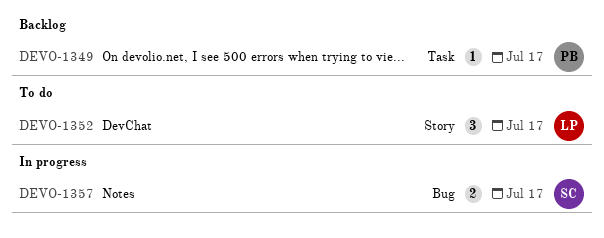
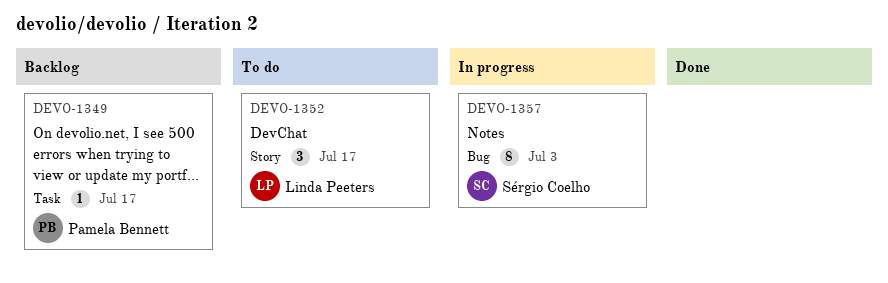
DEVO-1357, estimate: 2 -> 8
DEVO-1357, due: Jul 17 -> Jul 3

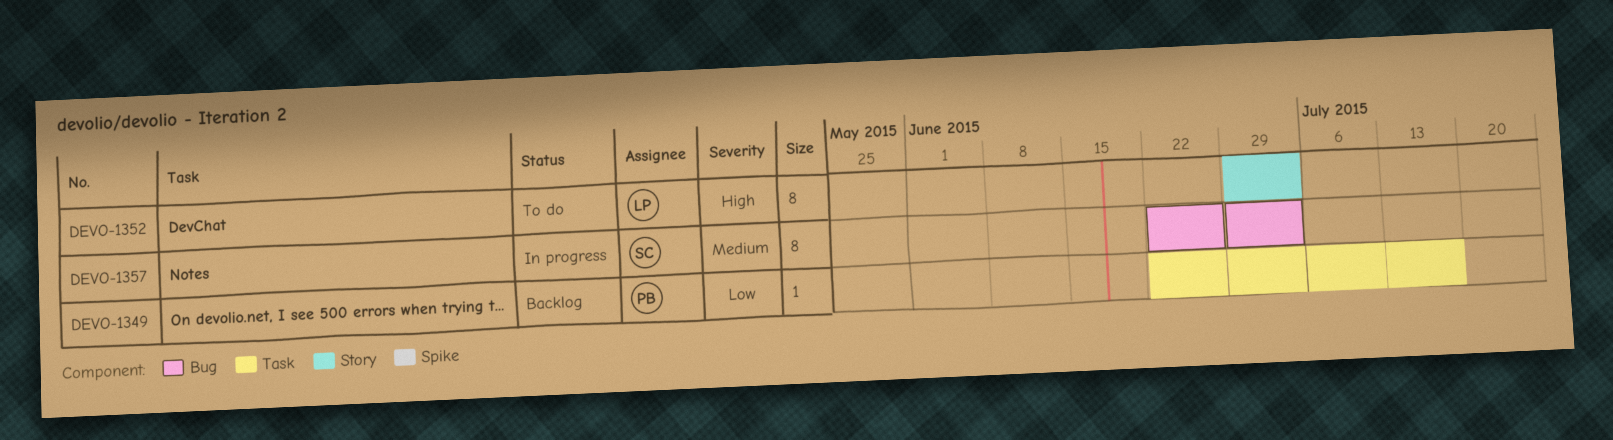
DEVO-1352, estimate: 3 -> 8
DEVO-1352, due: Jul 17 -> Jul 3

